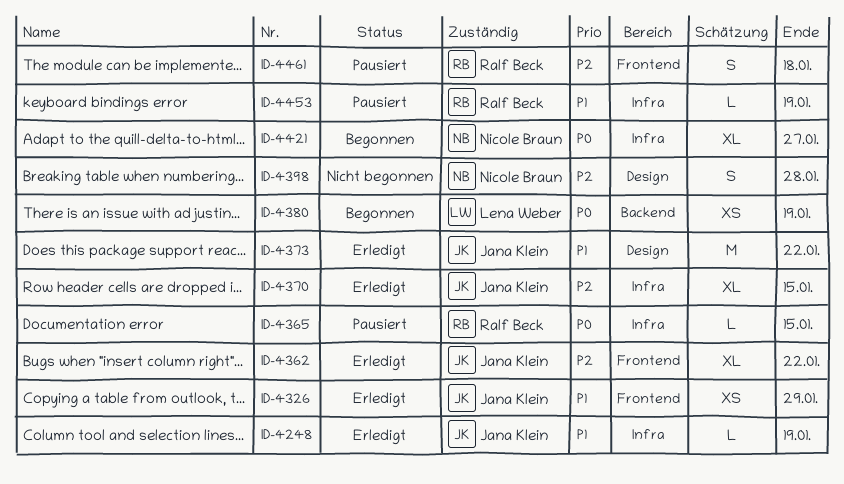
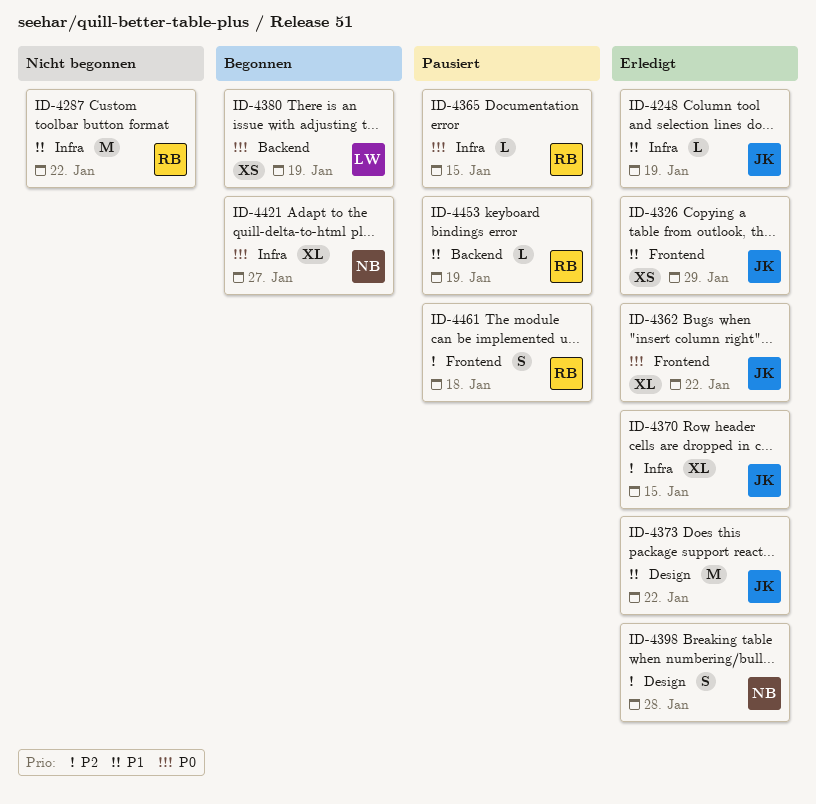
ID-4287: none -> present
ID-4362, priority: P2 -> P0
ID-4398, status: Nicht begonnen -> Erledigt
ID-4453, label: Infra -> Backend

